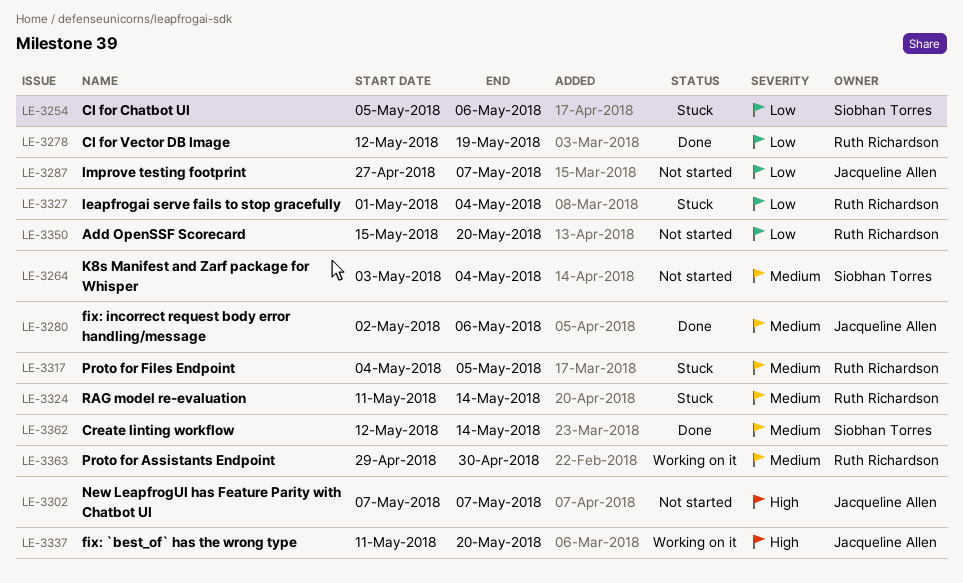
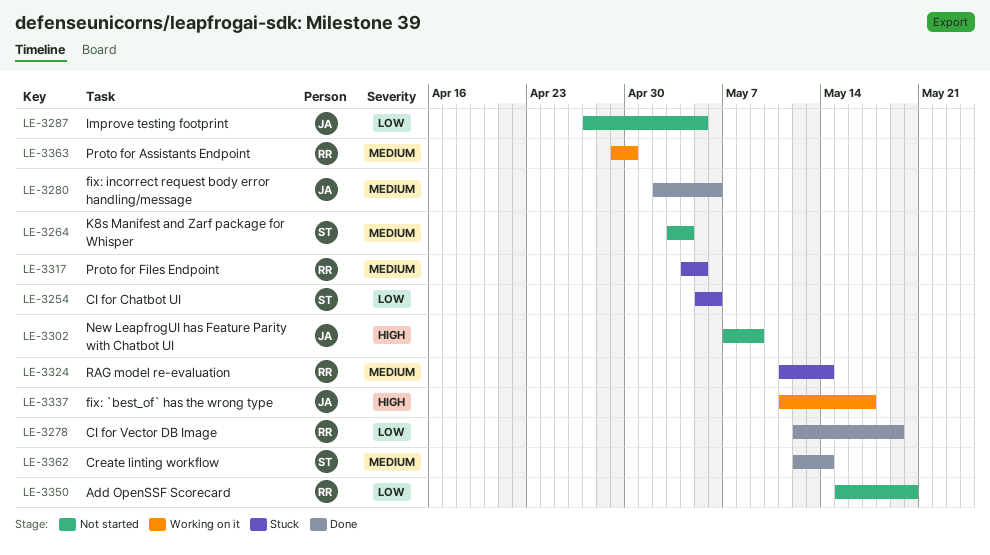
LE-3287, due: May 7 -> May 5
LE-3302, due: May 7 -> May 9
LE-3327: present -> none
LE-3337, due: May 20 -> May 17

